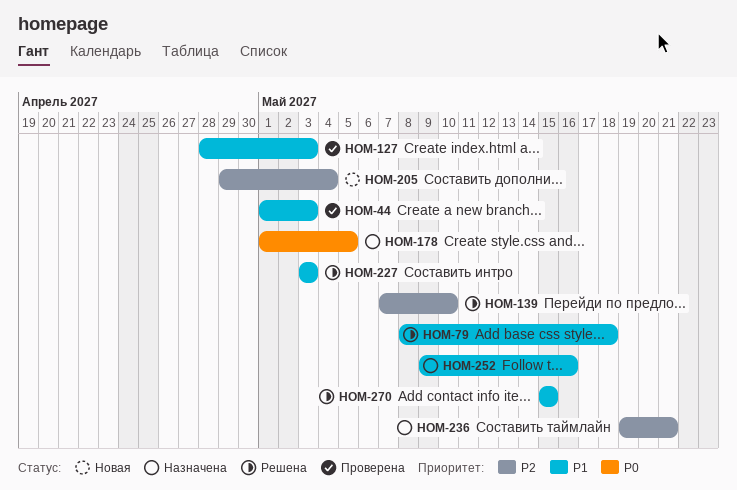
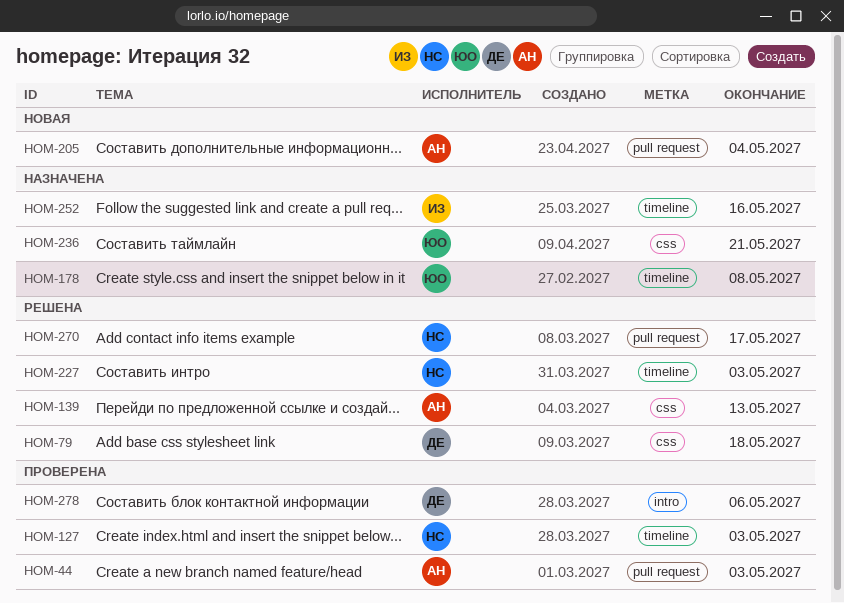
HOM-139, due: May 10 -> May 13
HOM-178, due: May 5 -> May 8
HOM-270, due: May 15 -> May 17
HOM-278: none -> present

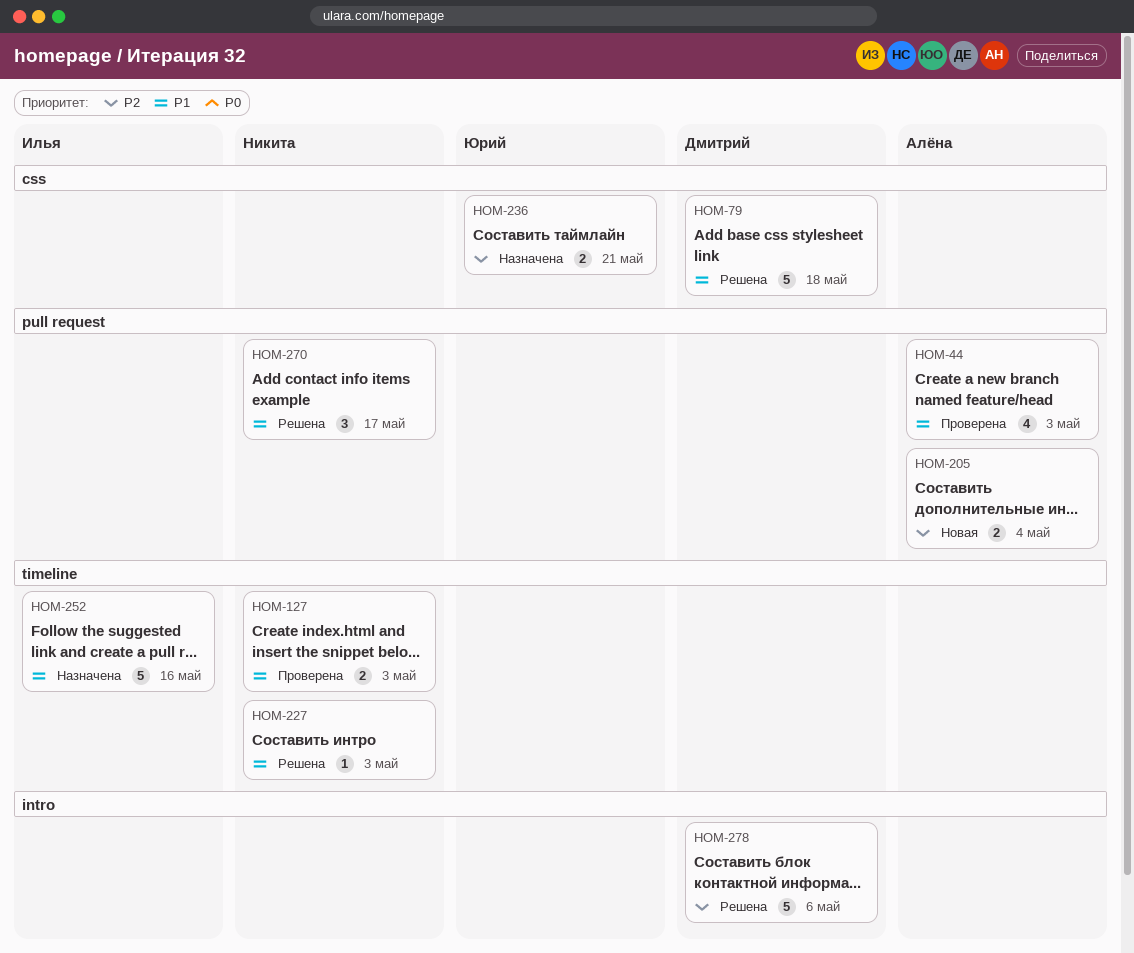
HOM-139: present -> none
HOM-178: present -> none
HOM-278, status: Проверена -> Решена

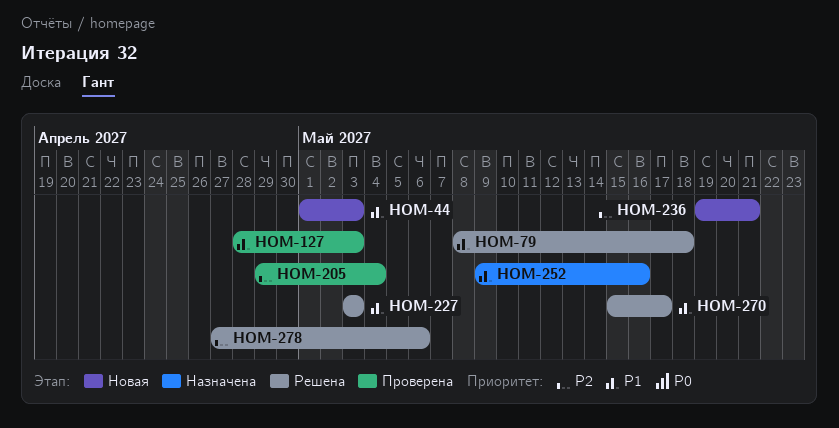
HOM-44, status: Проверена -> Новая
HOM-205, status: Новая -> Проверена
HOM-236, status: Назначена -> Новая

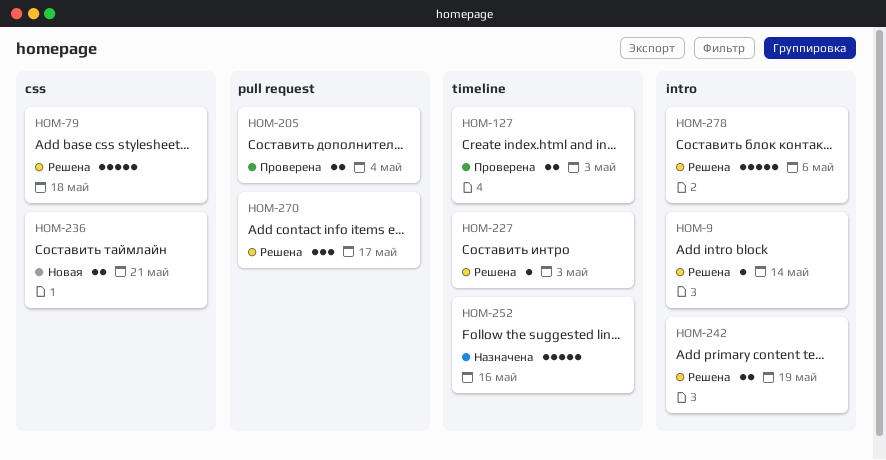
HOM-9: none -> present
HOM-44: present -> none
HOM-242: none -> present

